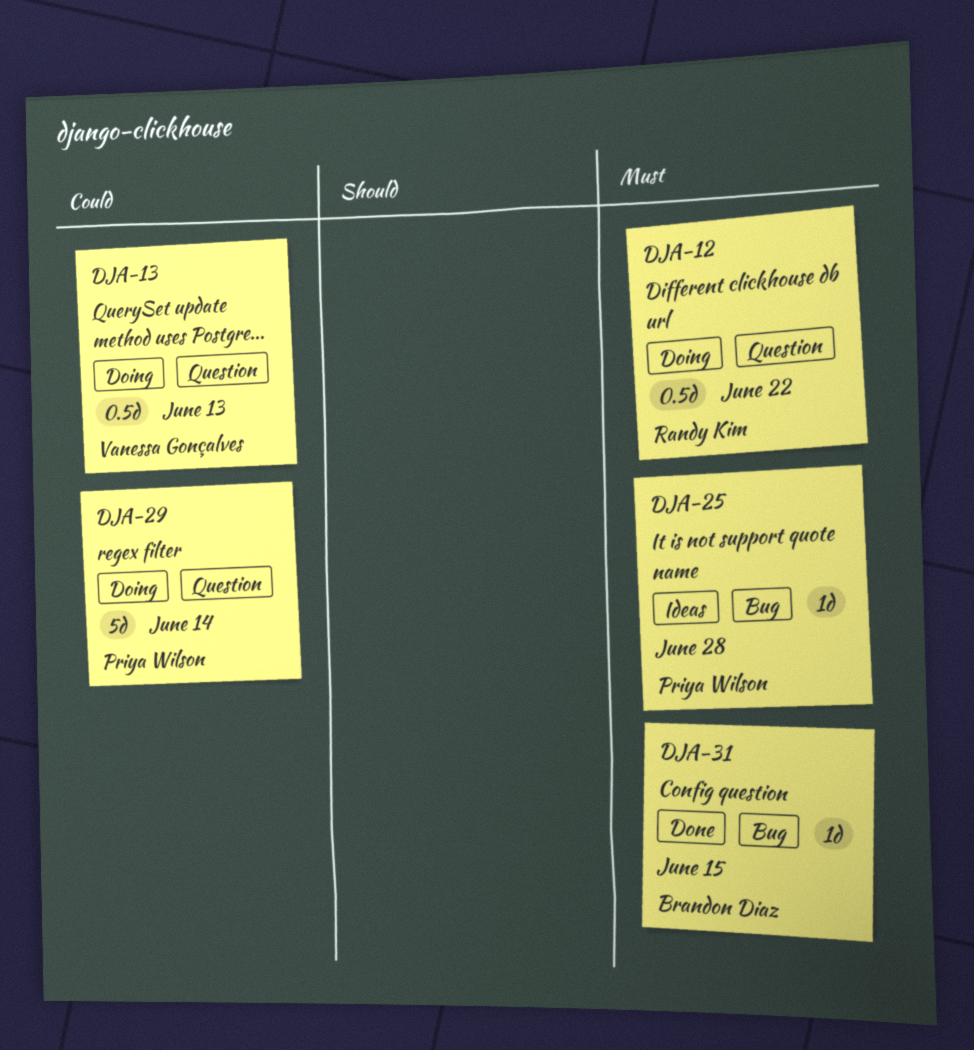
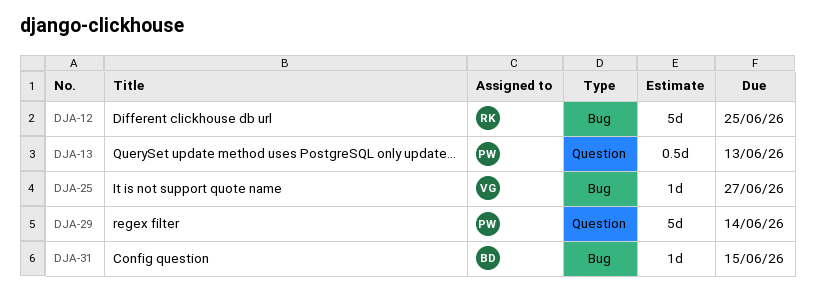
DJA-12, label: Question -> Bug
DJA-12, estimate: 0.5d -> 5d
DJA-12, due: Jun 22 -> Jun 25
DJA-13, owner: Vanessa Gonçalves -> Priya Wilson
DJA-25, owner: Priya Wilson -> Vanessa Gonçalves
DJA-25, due: Jun 28 -> Jun 27

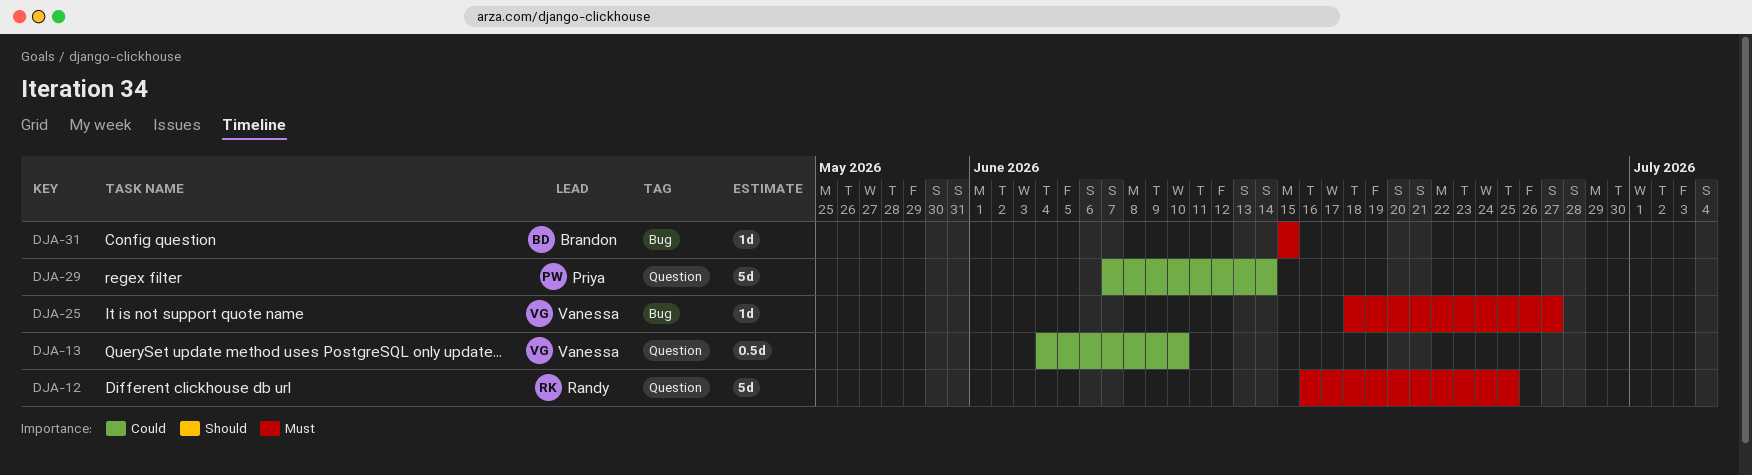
DJA-12, label: Bug -> Question
DJA-13, owner: Priya -> Vanessa
DJA-13, due: Jun 13 -> Jun 10

